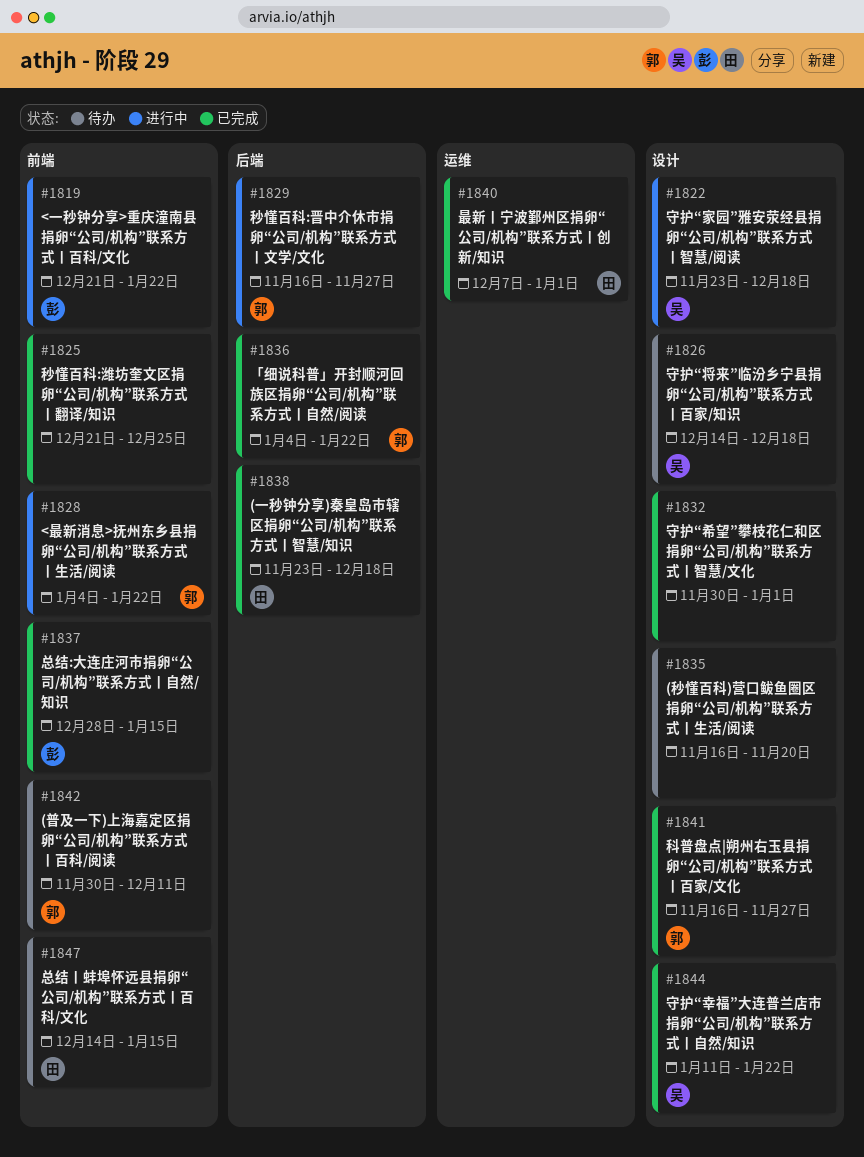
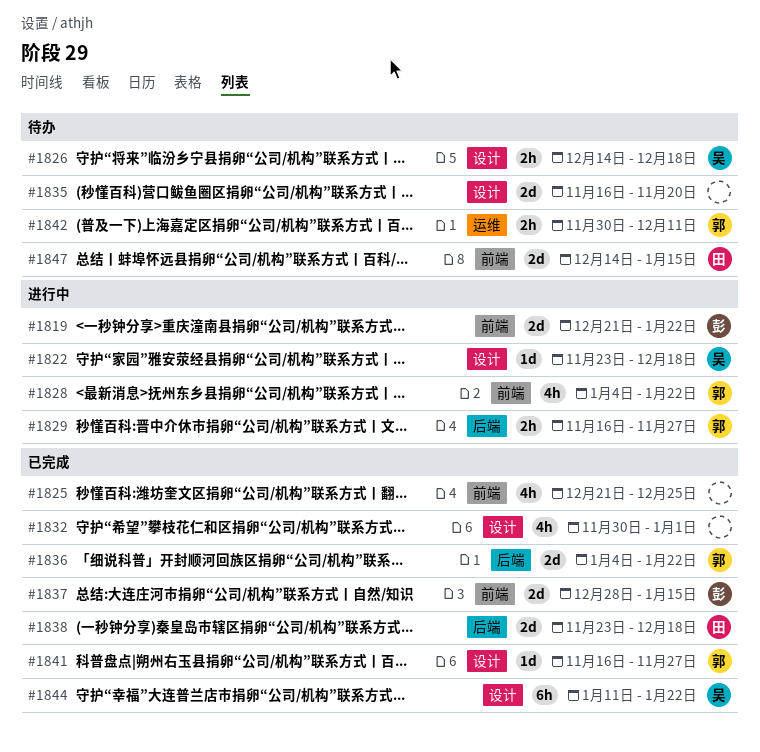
#1840: present -> none
#1842, label: 前端 -> 运维

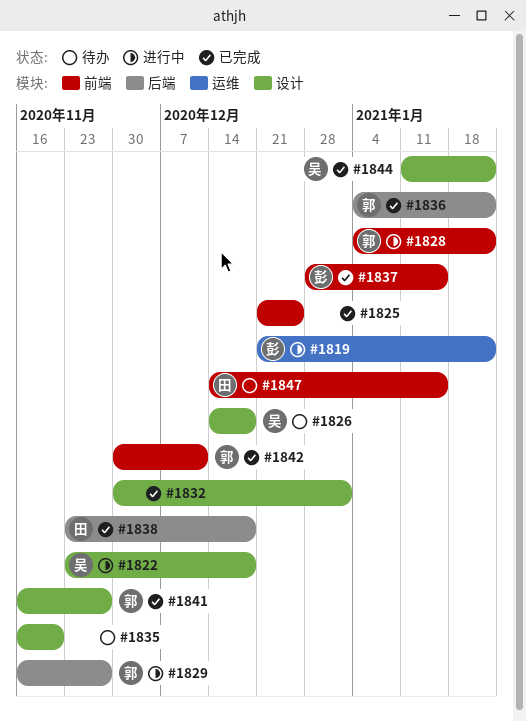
#1819, label: 前端 -> 运维
#1842, status: 待办 -> 已完成
#1842, label: 运维 -> 前端

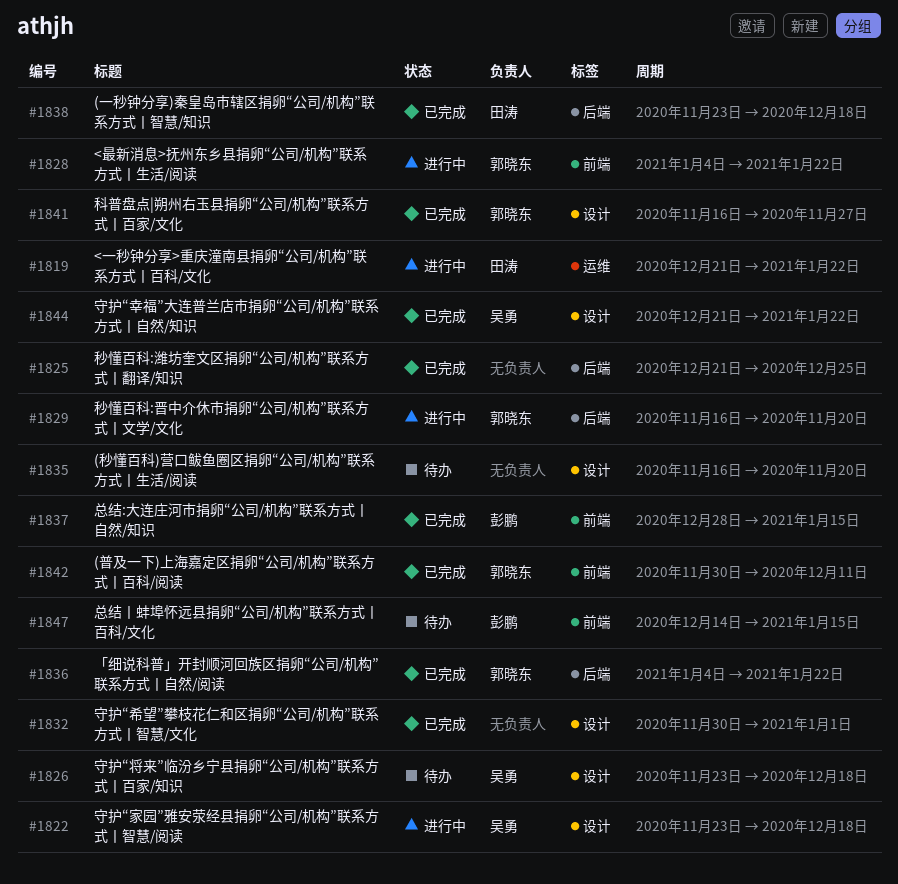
#1819, owner: 彭鹏 -> 田涛
#1825, label: 前端 -> 后端
#1826, start: Dec 14 -> Nov 23
#1829, due: Nov 27 -> Nov 20
#1844, start: Jan 11 -> Dec 21
#1847, owner: 田涛 -> 彭鹏

